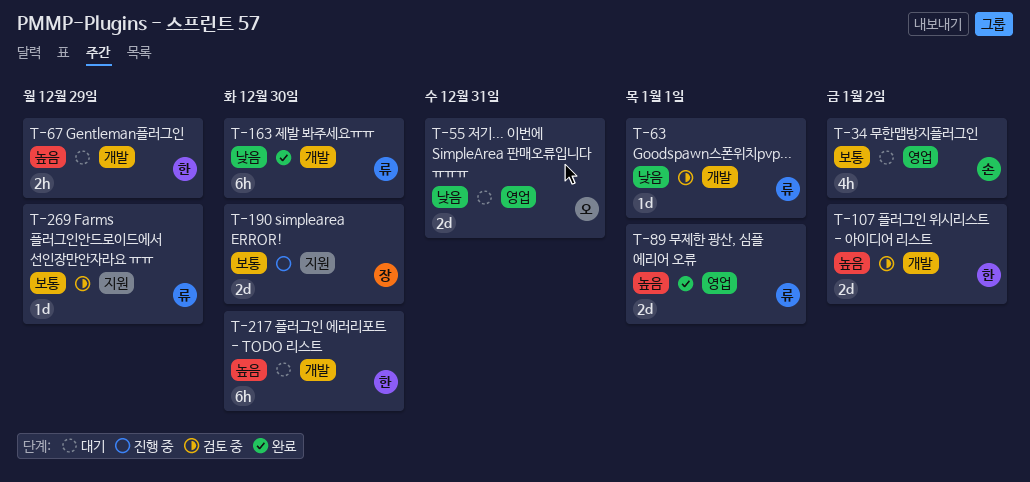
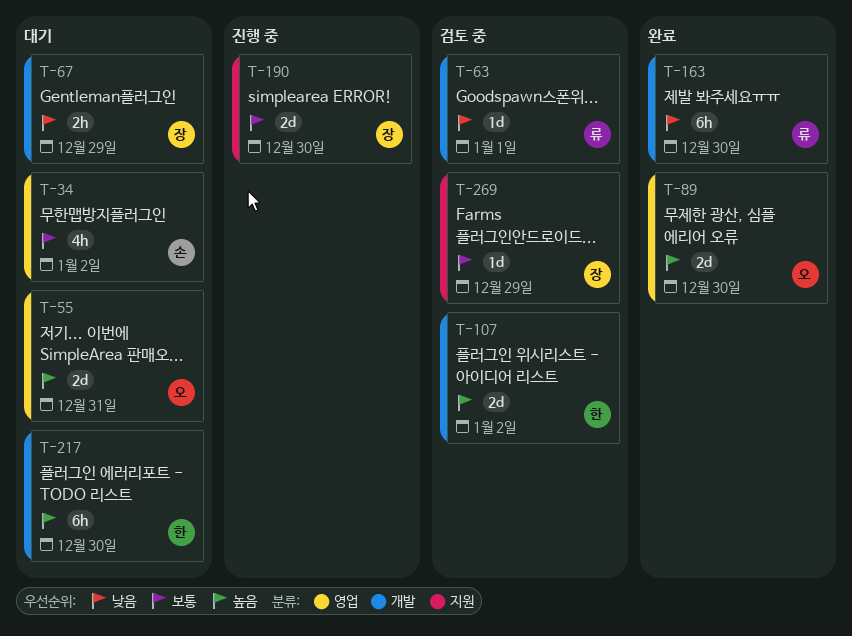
T-55, priority: 낮음 -> 높음
T-67, owner: 한 -> 장
T-67, priority: 높음 -> 낮음
T-89, owner: 류 -> 오
T-89, due: Jan 1 -> Dec 30
T-269, owner: 류 -> 장

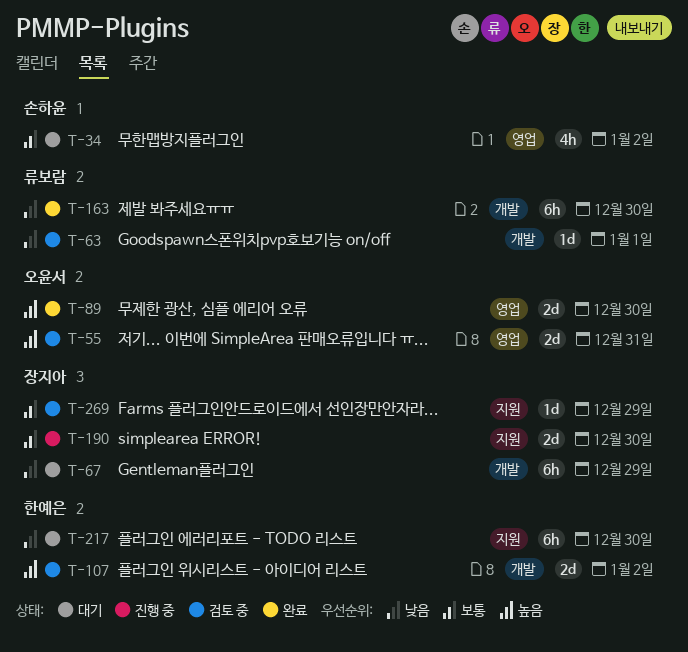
T-55, status: 대기 -> 검토 중
T-67, estimate: 2h -> 6h
T-217, priority: 높음 -> 낮음
T-217, label: 개발 -> 지원

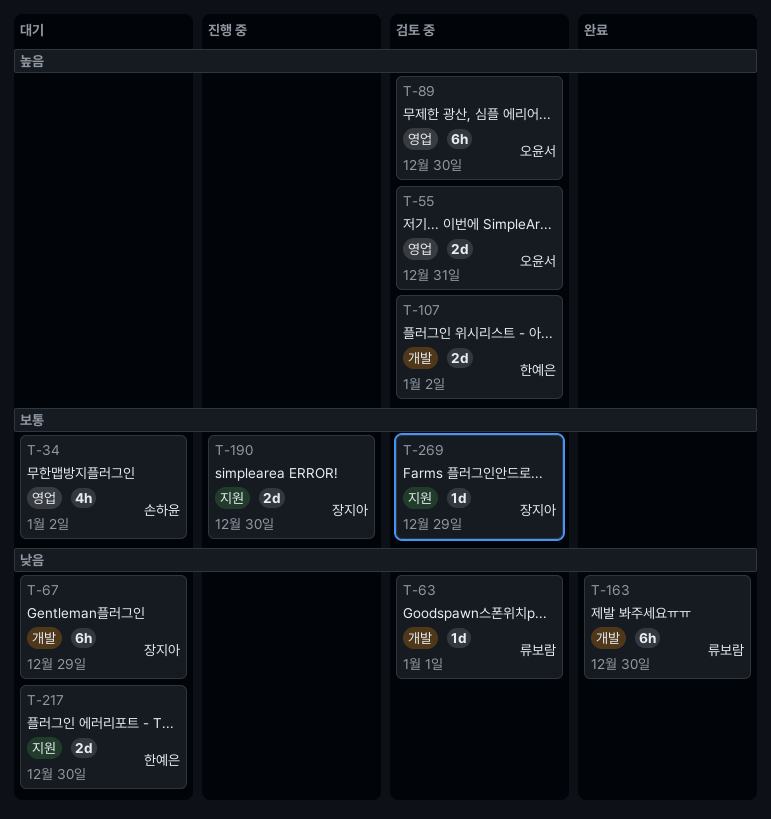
T-89, status: 완료 -> 검토 중
T-89, estimate: 2d -> 6h
T-217, estimate: 6h -> 2d

